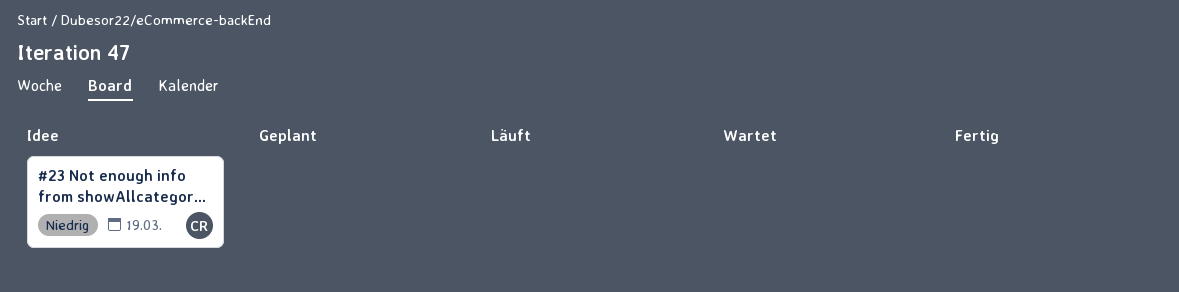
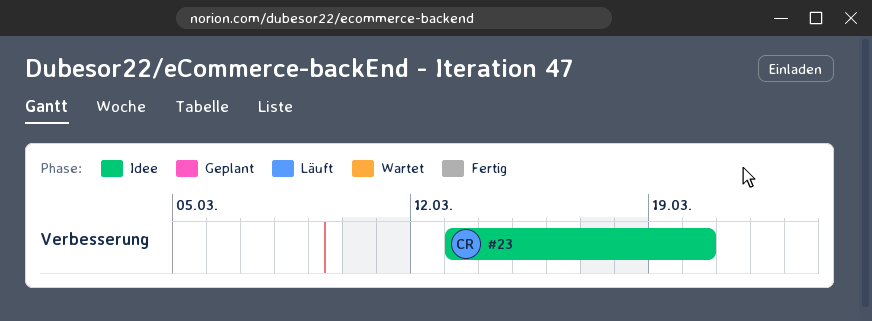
#23, due: Mar 19 -> Mar 20

